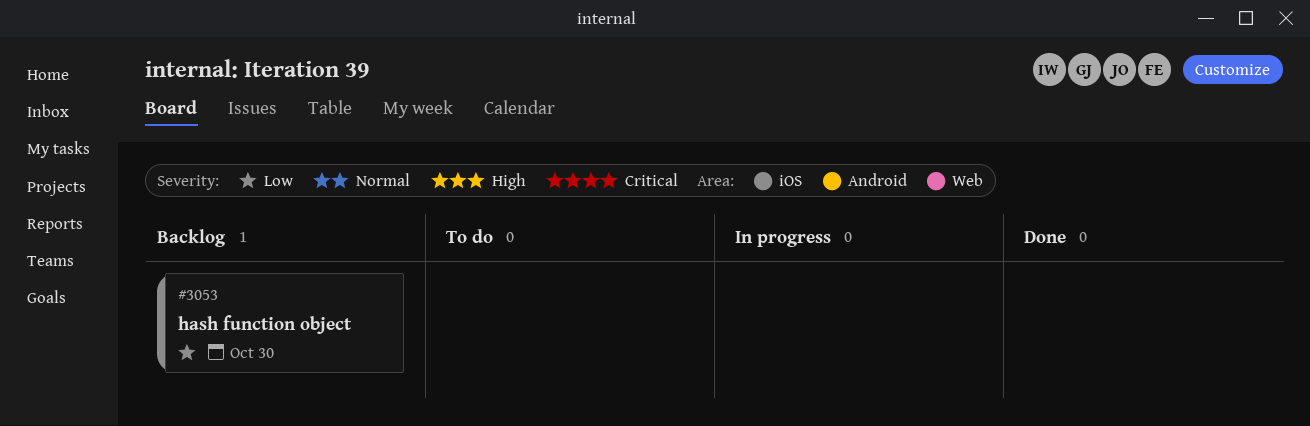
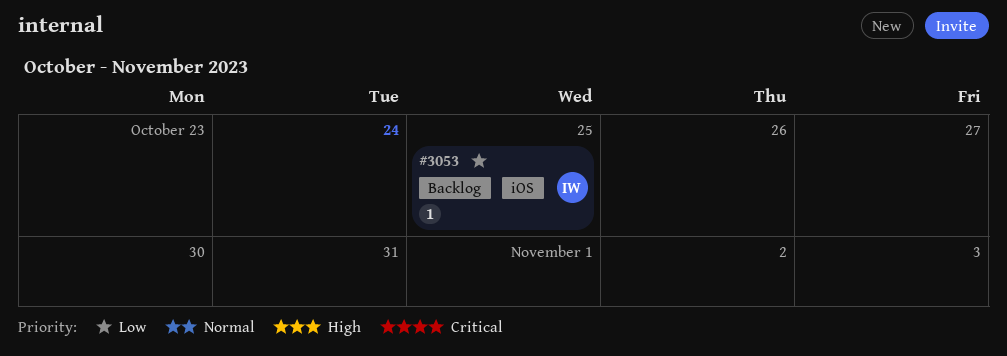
#3053, due: Oct 30 -> Oct 25

